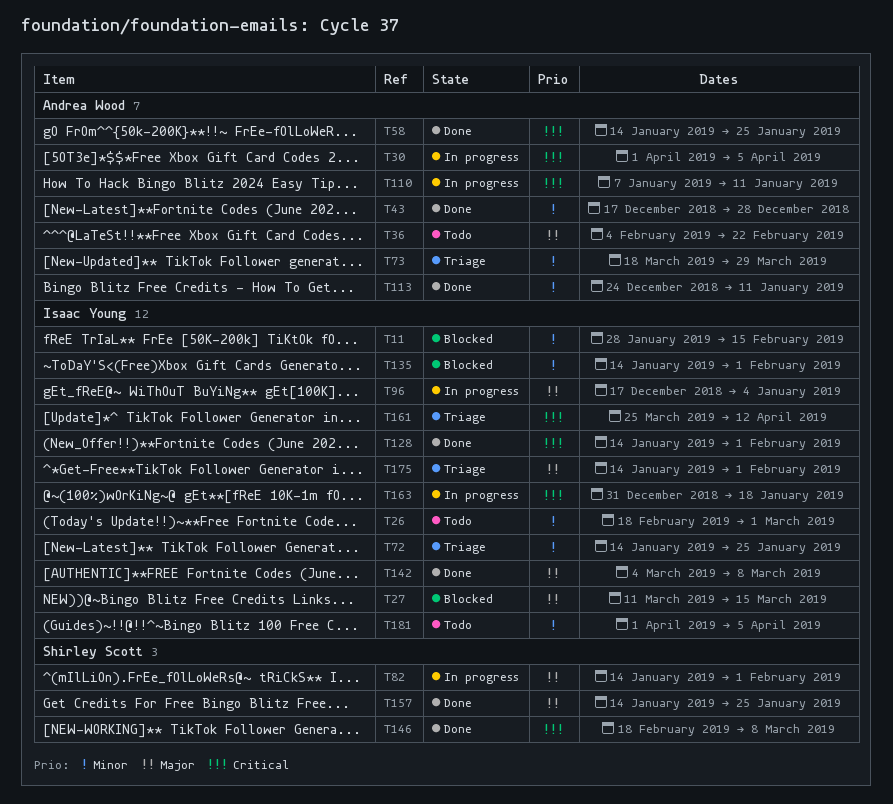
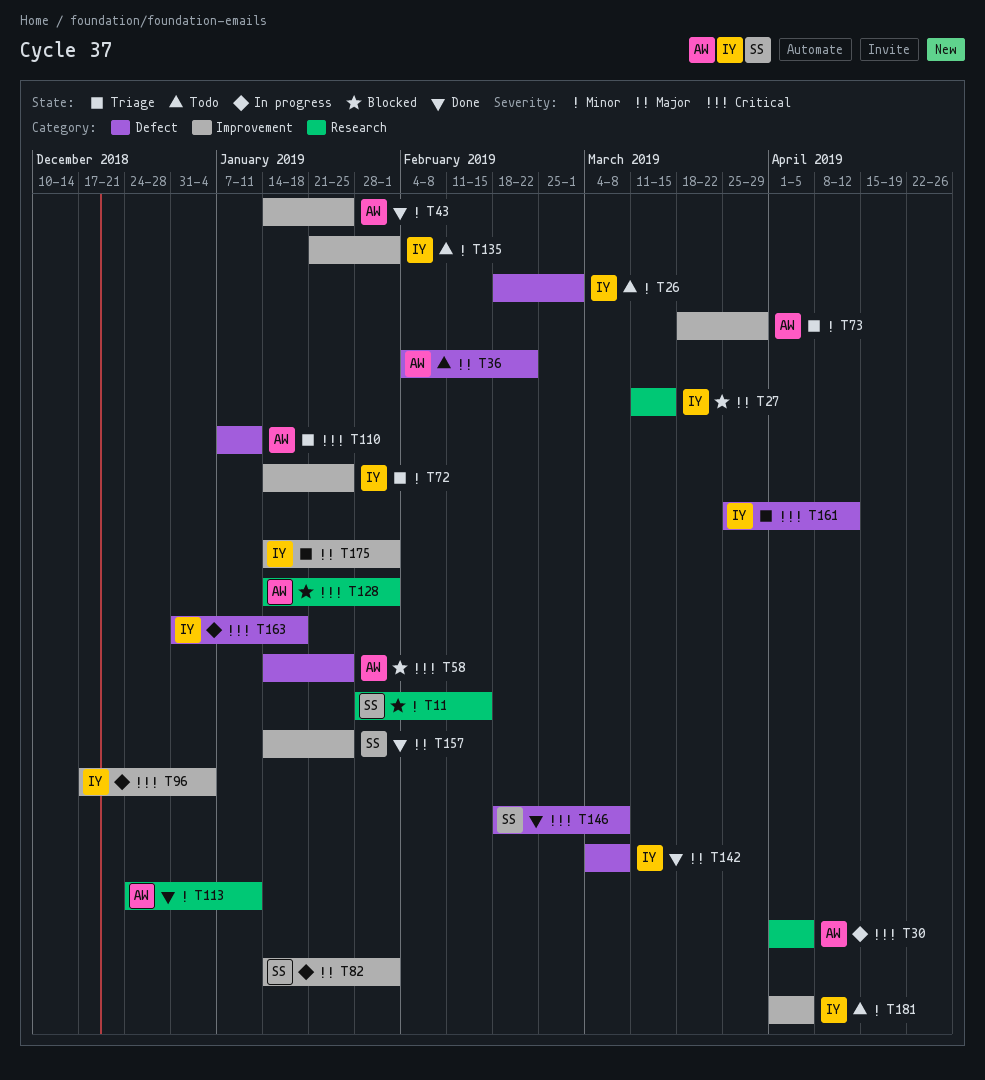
T11, owner: Isaac Young -> Shirley Scott
T43, start: Dec 17 -> Jan 14
T43, due: Dec 28 -> Jan 25
T58, status: Done -> Blocked
T96, priority: Major -> Critical
T110, status: In progress -> Triage
T128, status: Done -> Blocked
T128, owner: Isaac Young -> Andrea Wood
T135, status: Blocked -> Todo
T135, start: Jan 14 -> Jan 21

